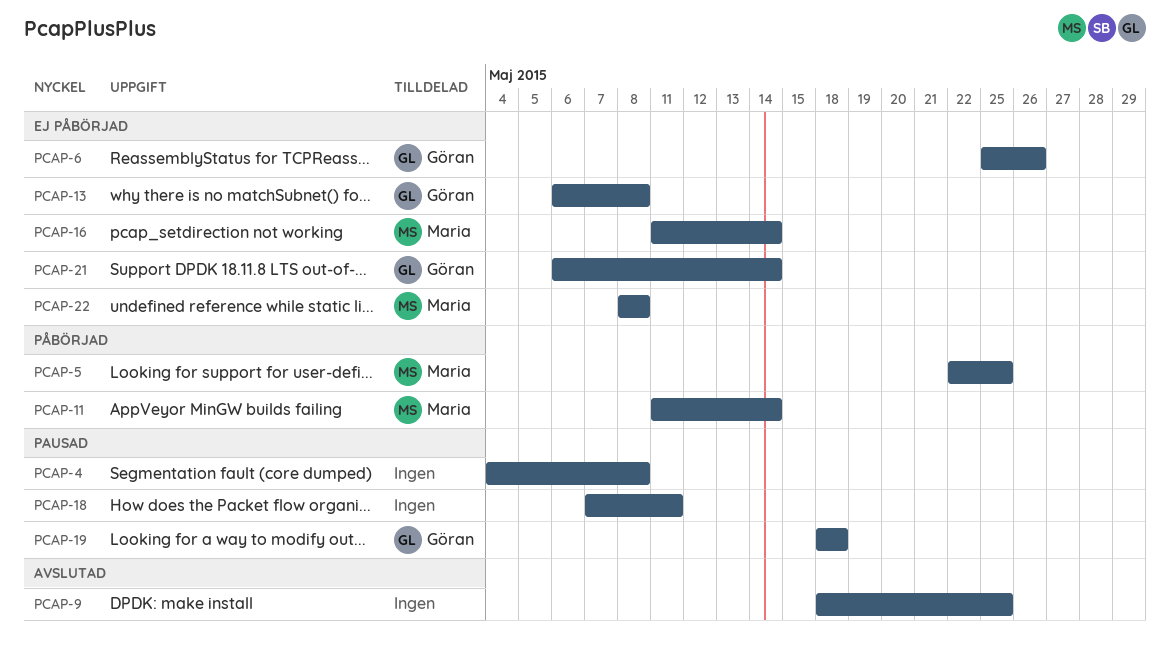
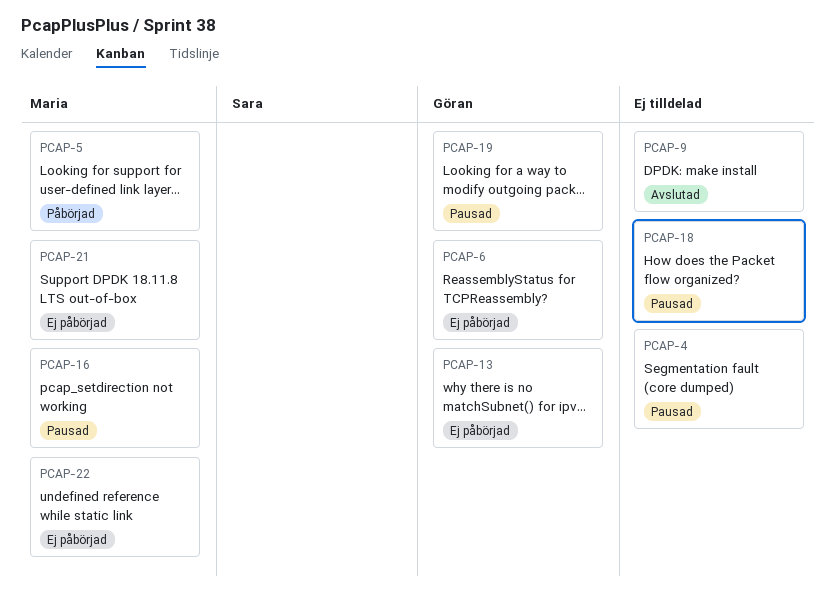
PCAP-11: present -> none
PCAP-16, status: Ej påbörjad -> Pausad
PCAP-21, owner: Göran -> Maria

